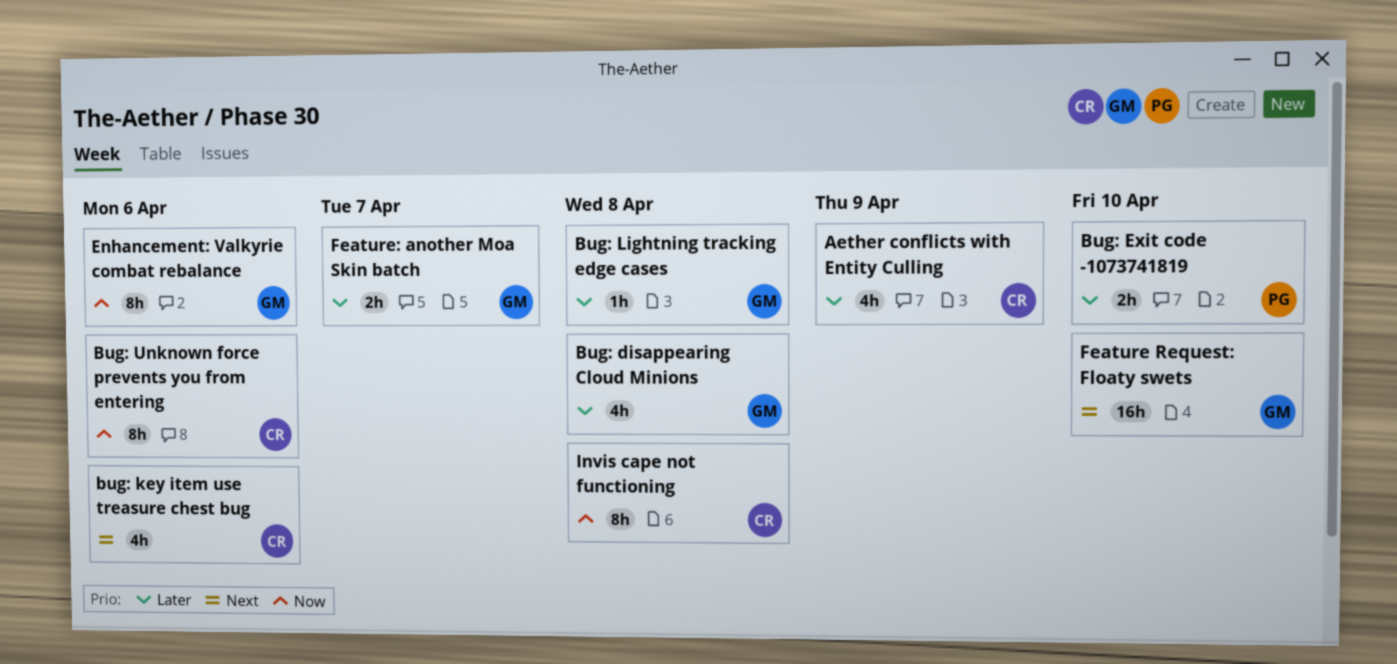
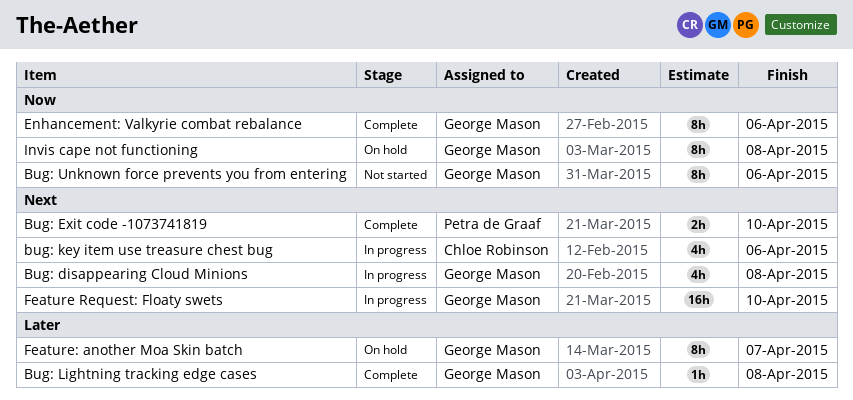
Aether conflicts with Entity Culling: present -> none
Bug: disappearing Cloud Minions, priority: Later -> Next
Bug: Exit code -1073741819, priority: Later -> Next
Bug: Unknown force prevents you from entering, owner: Chloe Robinson -> George Mason
Feature: another Moa Skin batch, estimate: 2h -> 8h
Invis cape not functioning, owner: Chloe Robinson -> George Mason

